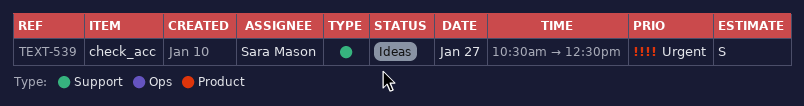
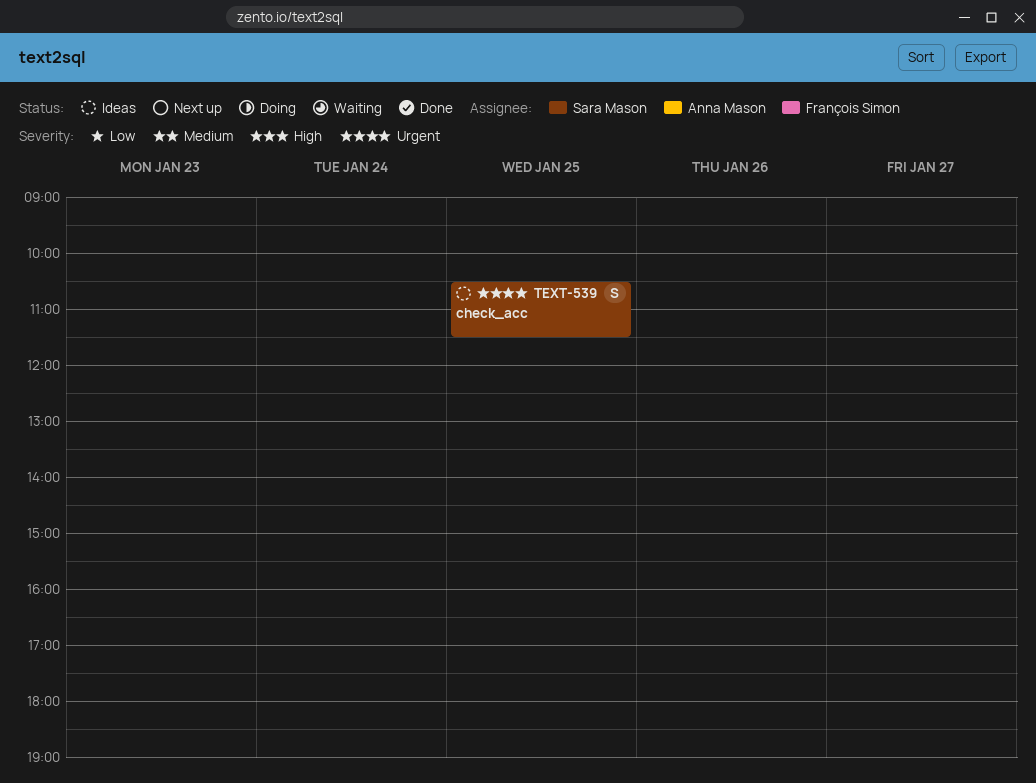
TEXT-539, day: Jan 27 -> Jan 25
TEXT-539, ends: 12:30 -> 11:30

